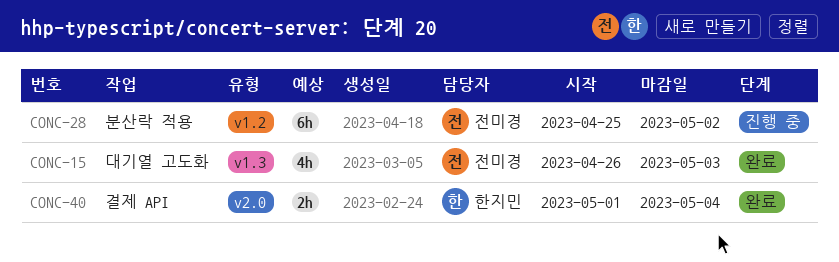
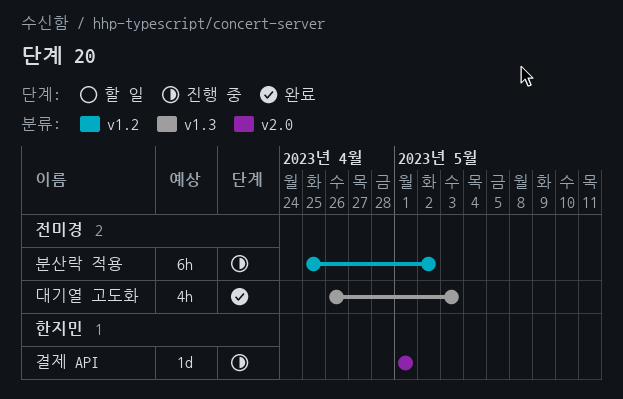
결제 API, status: 완료 -> 진행 중
결제 API, estimate: 2h -> 1d
결제 API, due: May 4 -> May 1

